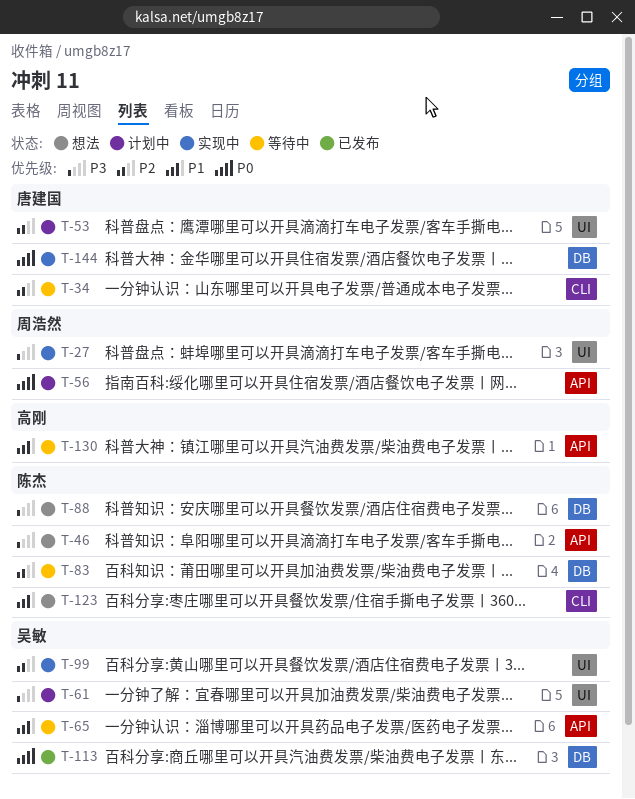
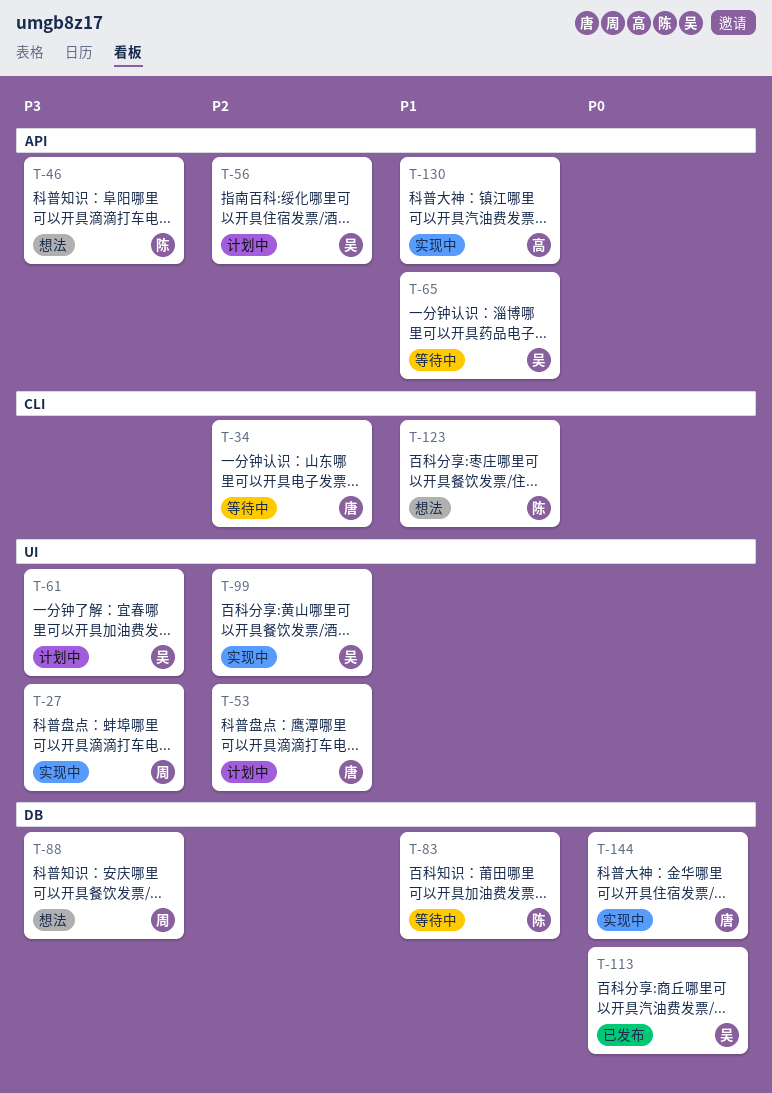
T-56, owner: 周浩然 -> 吴敏
T-56, priority: P0 -> P2
T-83, priority: P2 -> P1
T-88, owner: 陈杰 -> 周浩然
T-130, status: 等待中 -> 实现中

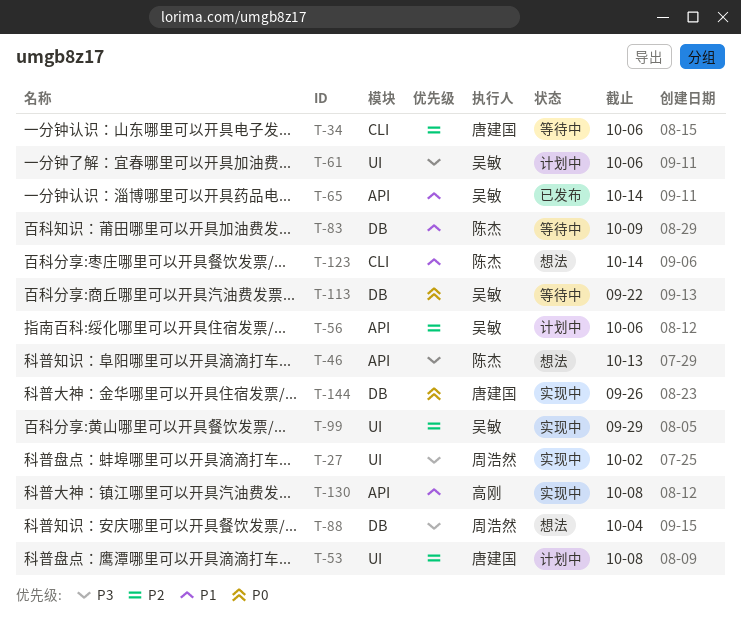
T-65, status: 等待中 -> 已发布
T-113, status: 已发布 -> 等待中

